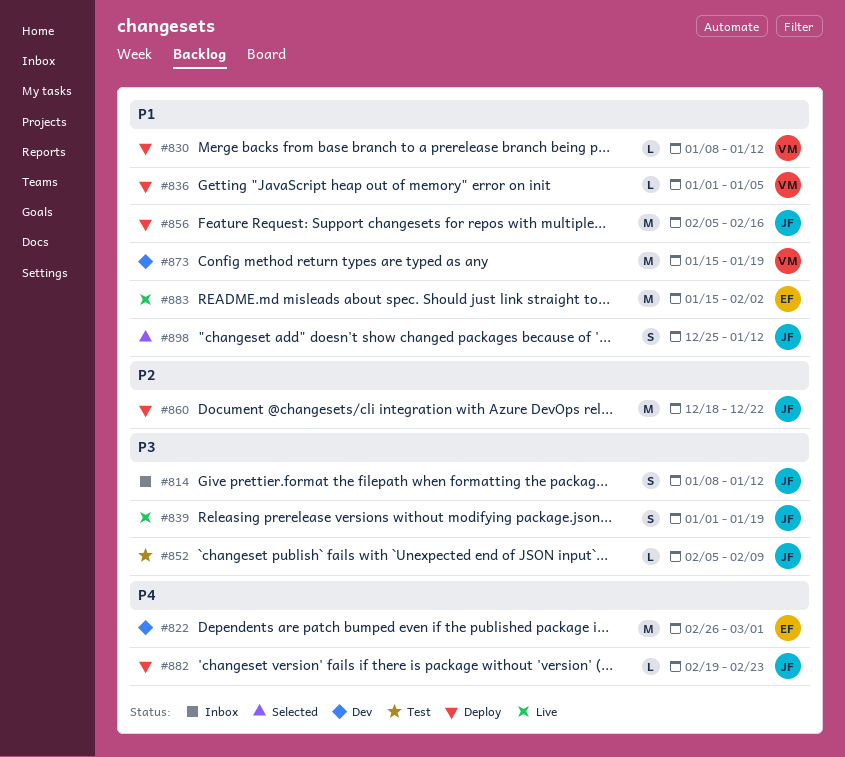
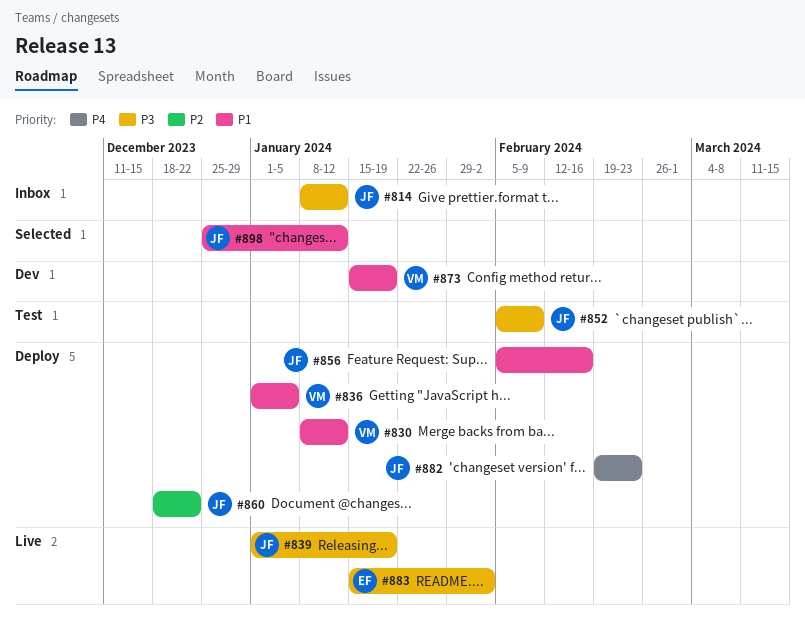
#822: present -> none
#883, priority: P1 -> P3

